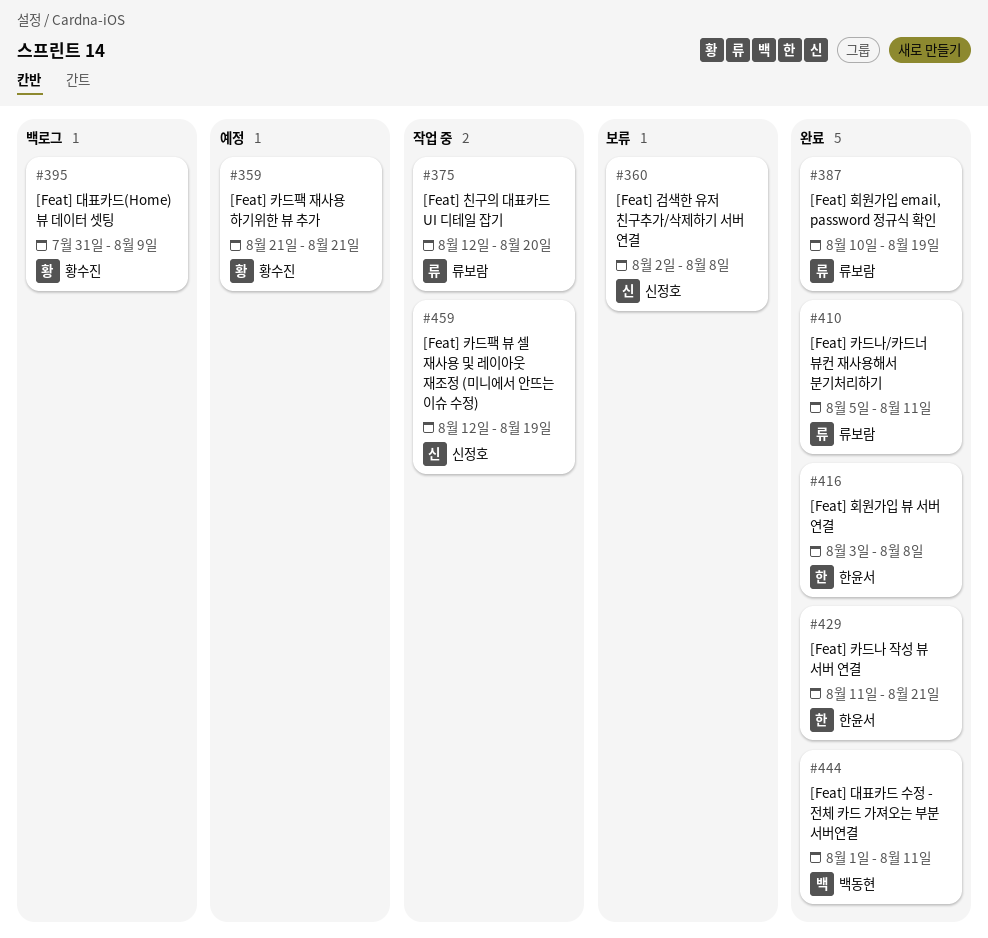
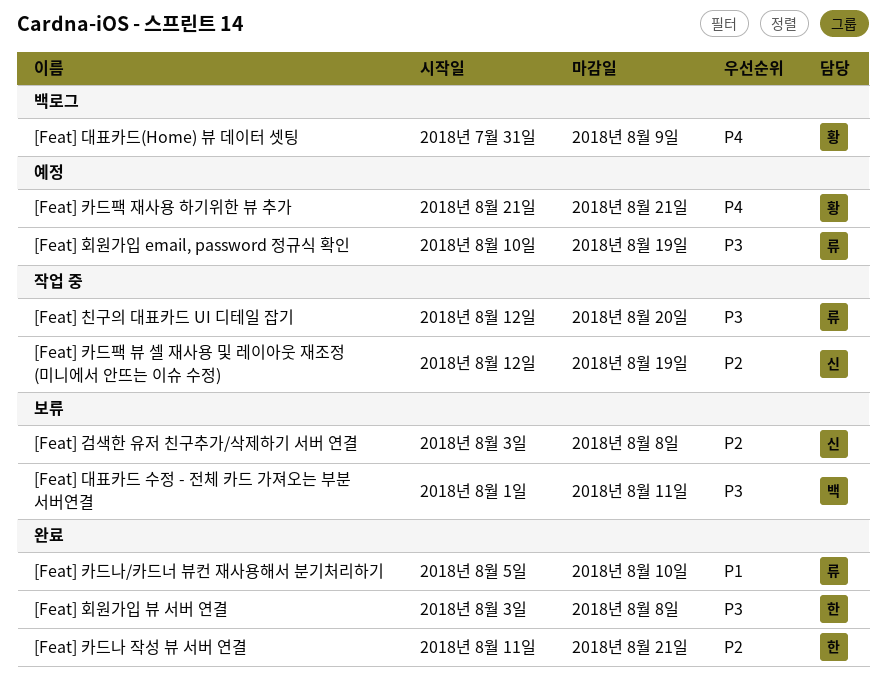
[Feat] 검색한 유저 친구추가/삭제하기 서버 연결, start: Aug 2 -> Aug 3
[Feat] 대표카드 수정 - 전체 카드 가져오는 부분 서버연결, status: 완료 -> 보류
[Feat] 카드나/카드너 뷰컨 재사용해서 분기처리하기, due: Aug 11 -> Aug 10
[Feat] 회원가입 email, password 정규식 확인, status: 완료 -> 예정

